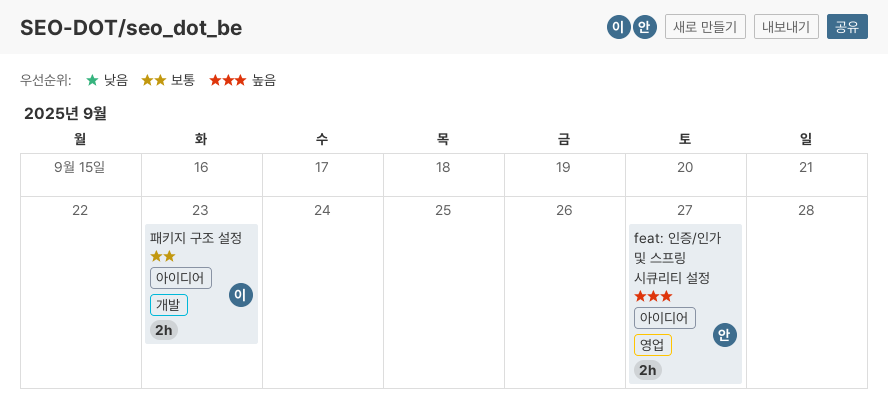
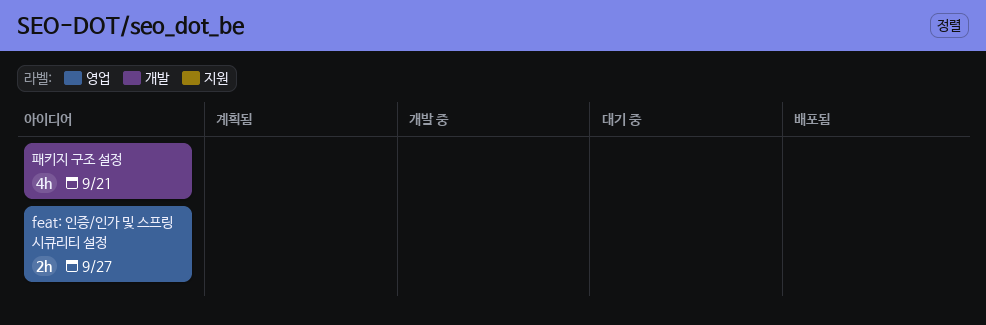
패키지 구조 설정, estimate: 2h -> 4h
패키지 구조 설정, due: Sep 23 -> Sep 21

